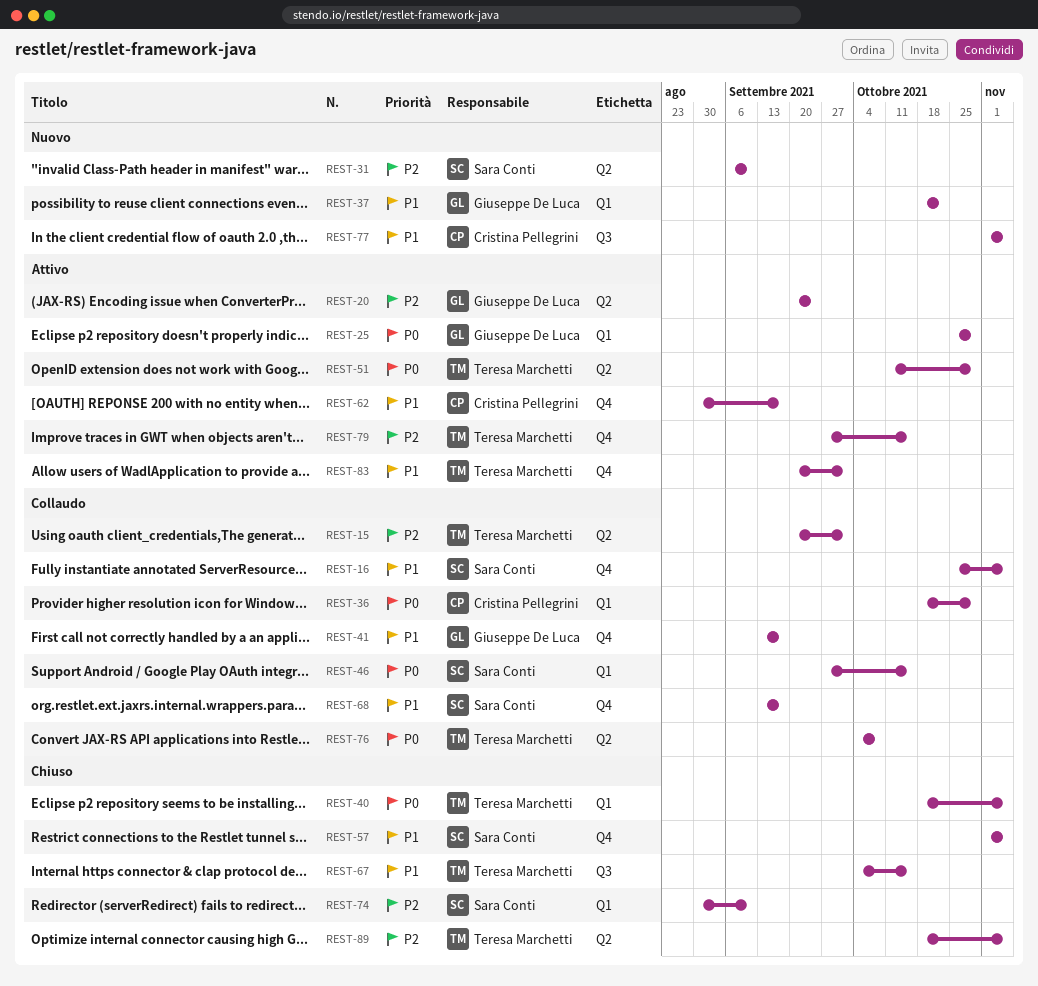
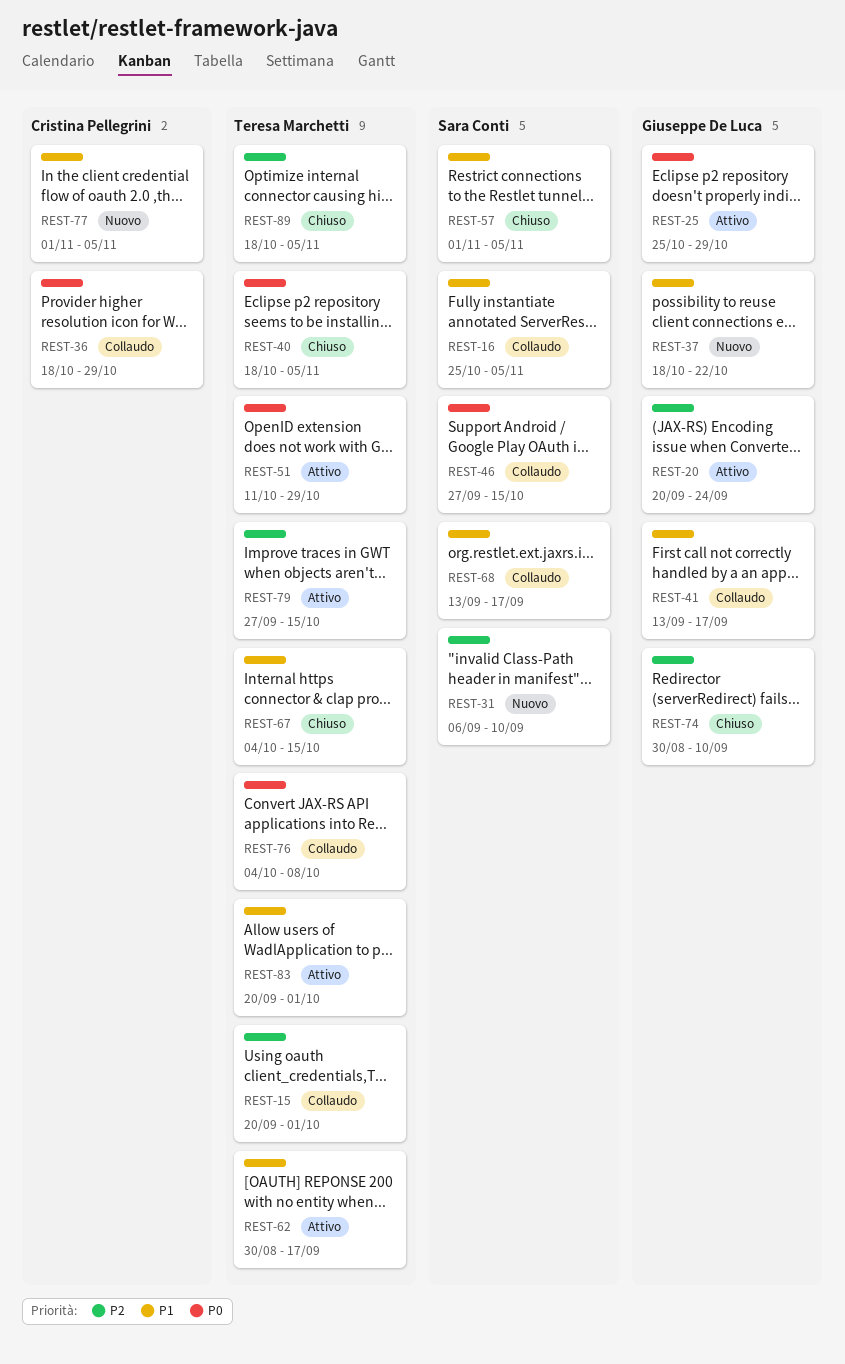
REST-62, owner: Cristina Pellegrini -> Teresa Marchetti
REST-74, owner: Sara Conti -> Giuseppe De Luca

